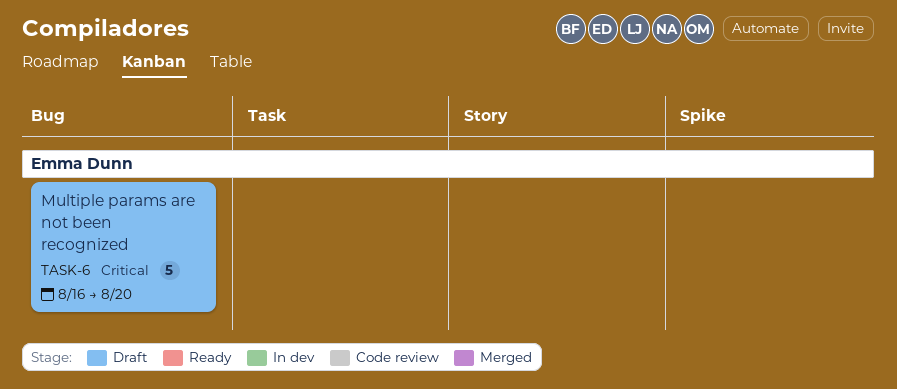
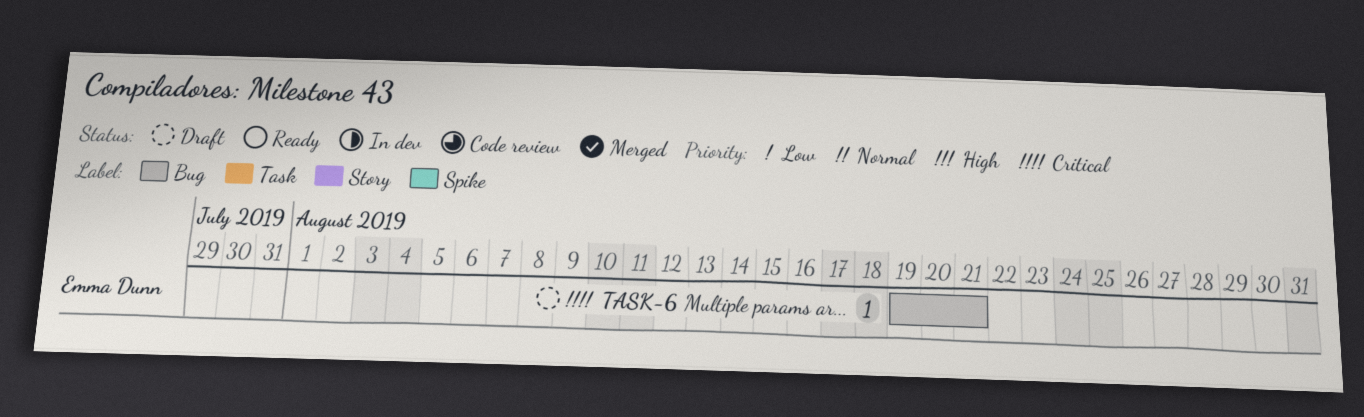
TASK-6, estimate: 5 -> 1
TASK-6, start: Aug 16 -> Aug 19
TASK-6, due: Aug 20 -> Aug 21

